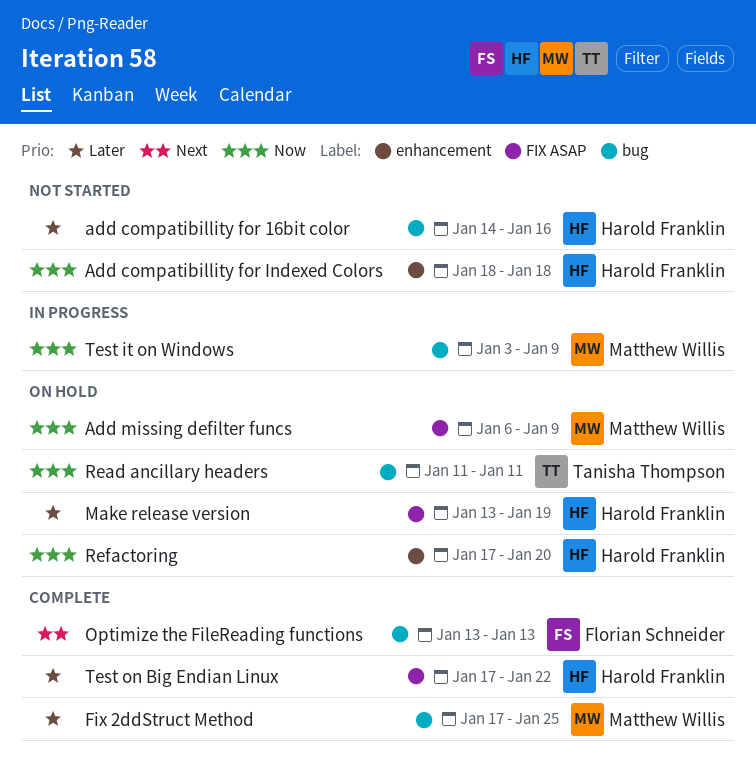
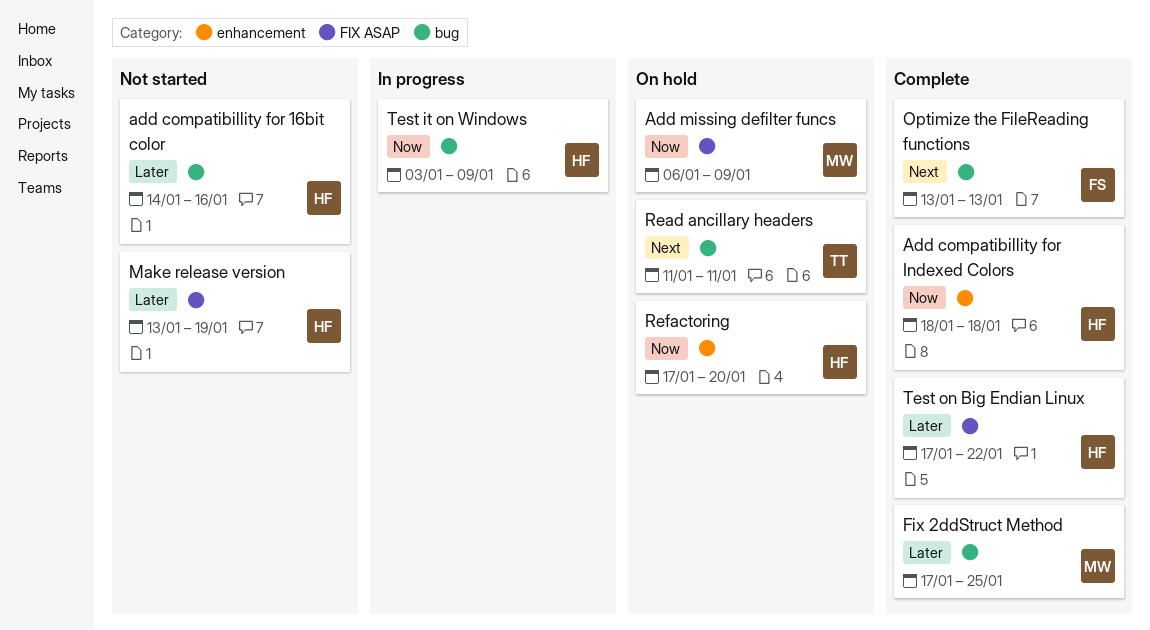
Add compatibillity for Indexed Colors, status: Not started -> Complete
Make release version, status: On hold -> Not started
Read ancillary headers, priority: Now -> Next
Test it on Windows, owner: Matthew Willis -> Harold Franklin

